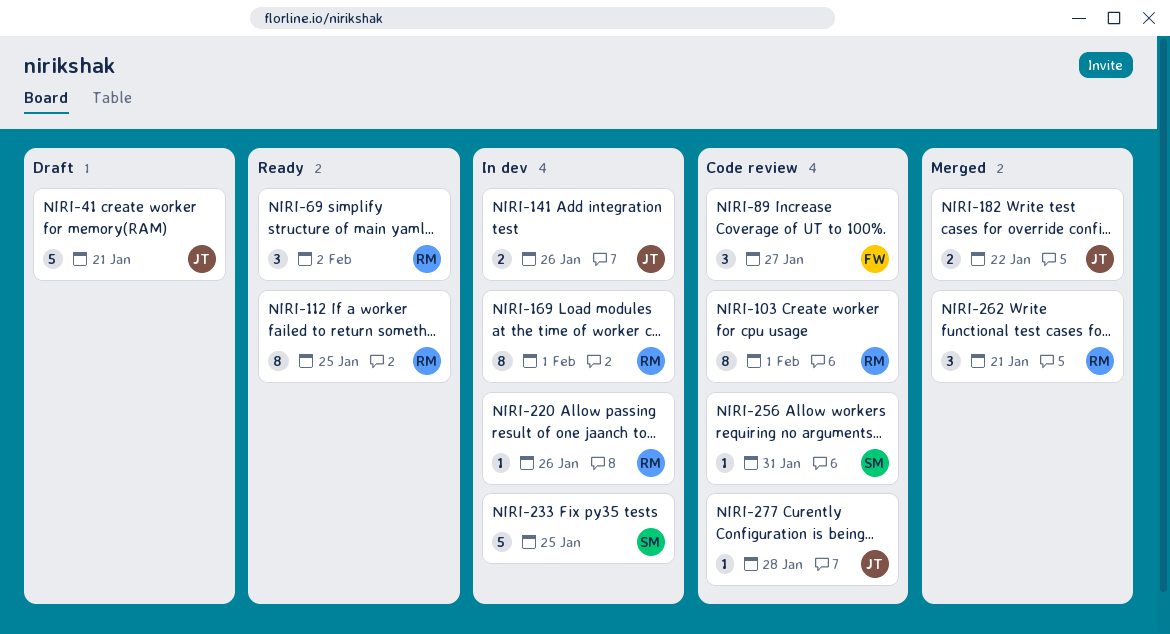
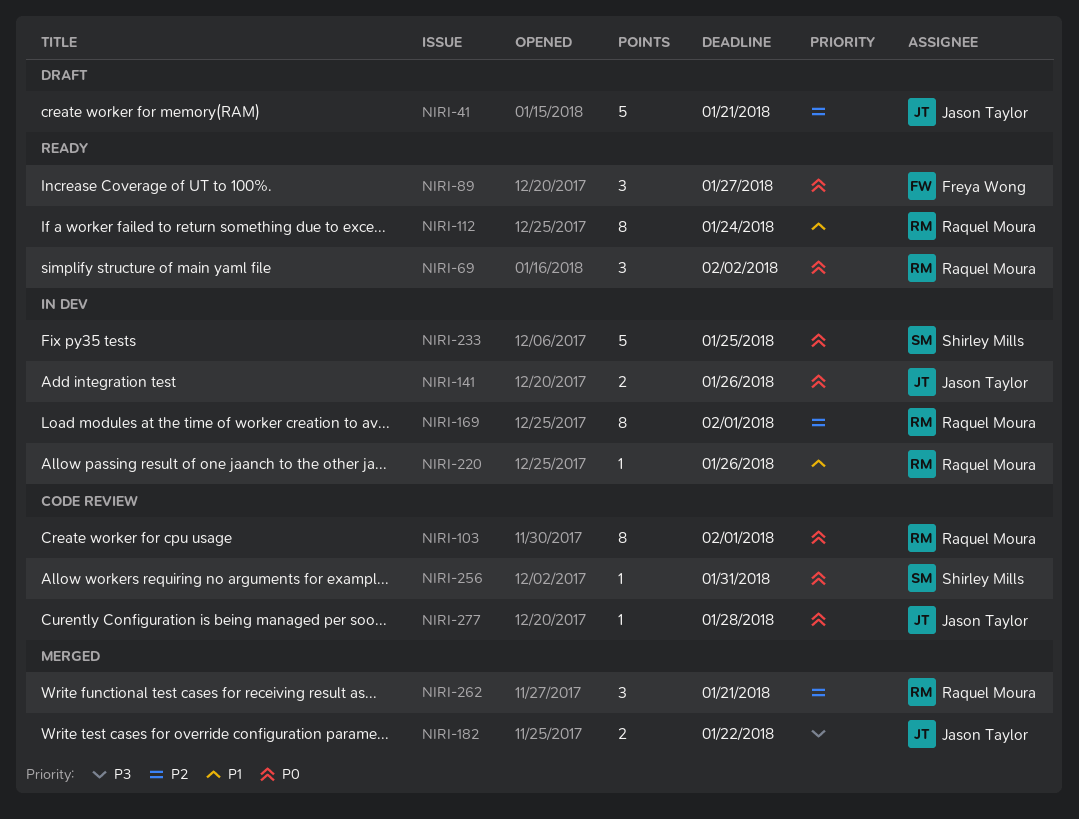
NIRI-89, status: Code review -> Ready
NIRI-112, due: Jan 25 -> Jan 24

